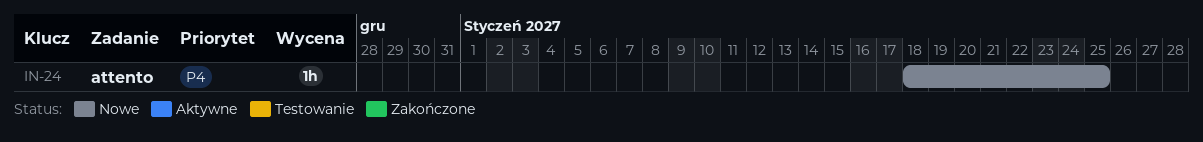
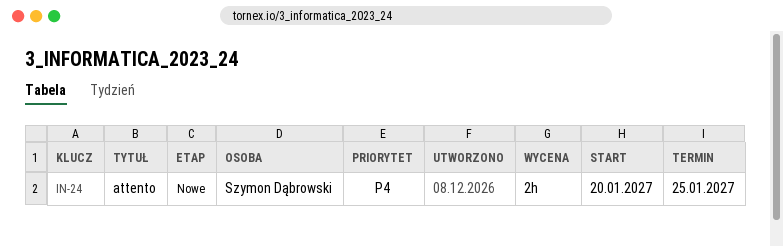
IN-24, estimate: 1h -> 2h
IN-24, start: Jan 18 -> Jan 20

